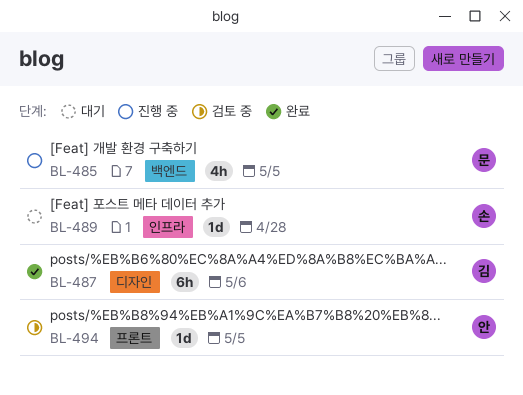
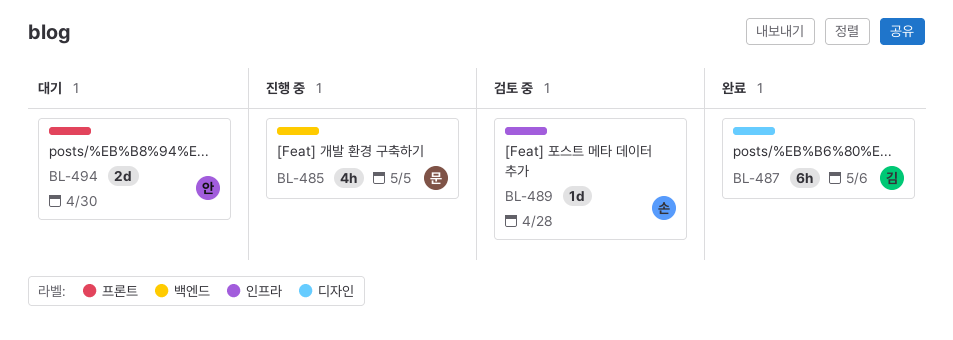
BL-489, status: 대기 -> 검토 중
BL-494, status: 검토 중 -> 대기
BL-494, estimate: 1d -> 2d
BL-494, due: May 5 -> Apr 30

